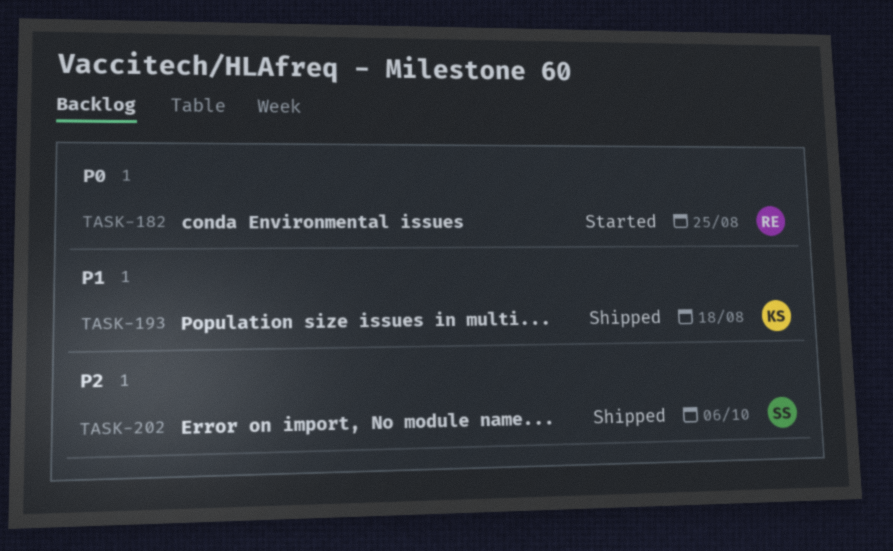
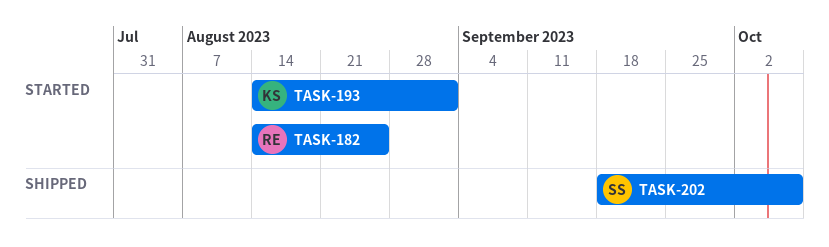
TASK-193, status: Shipped -> Started
TASK-193, due: Aug 18 -> Sep 1

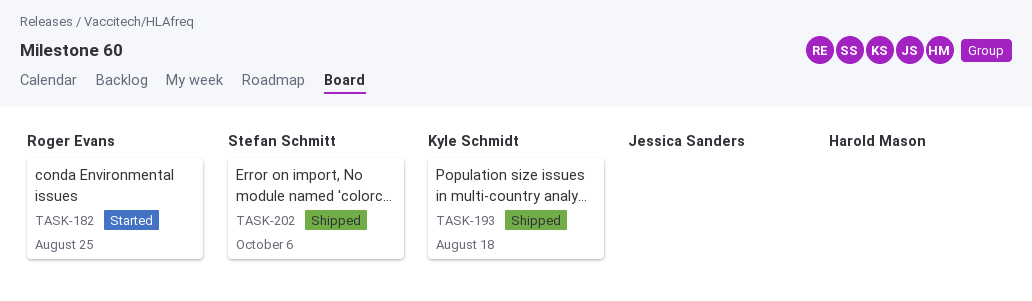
TASK-193, status: Started -> Shipped
TASK-193, due: Sep 1 -> Aug 18

